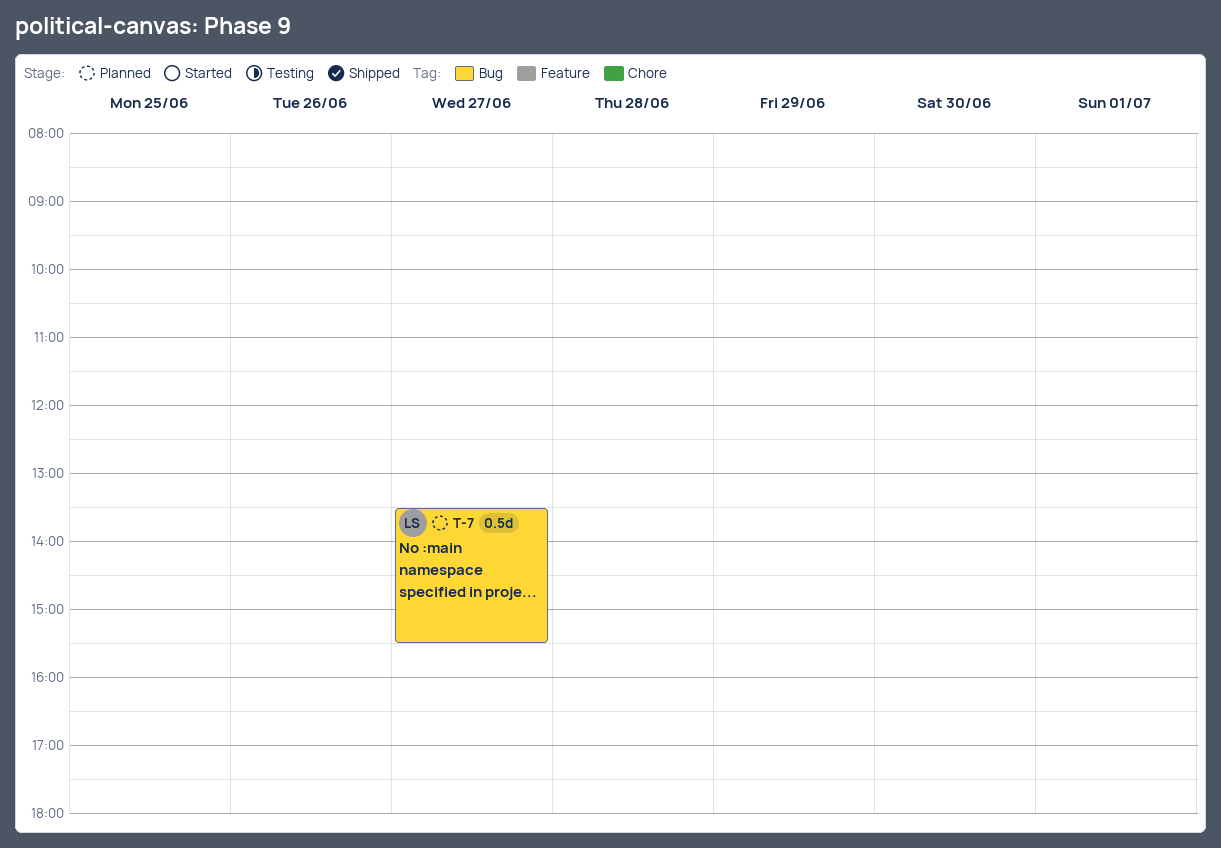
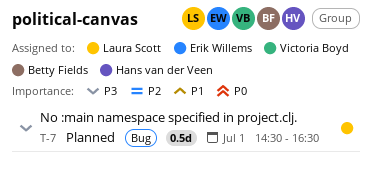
T-7, day: Jun 27 -> Jul 1
T-7, begins: 13:30 -> 14:30
T-7, ends: 15:30 -> 16:30

